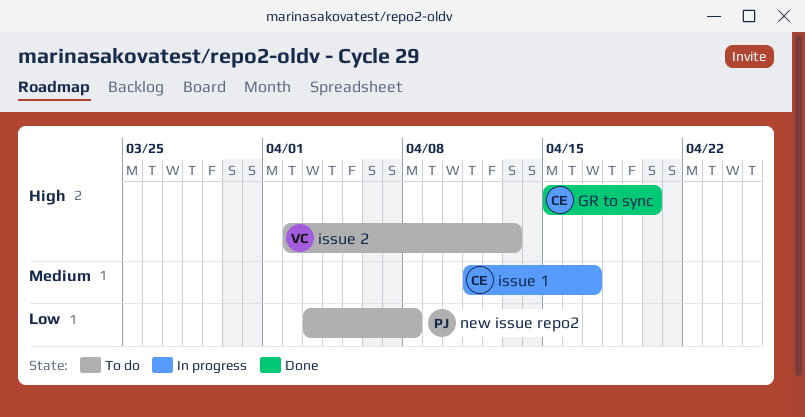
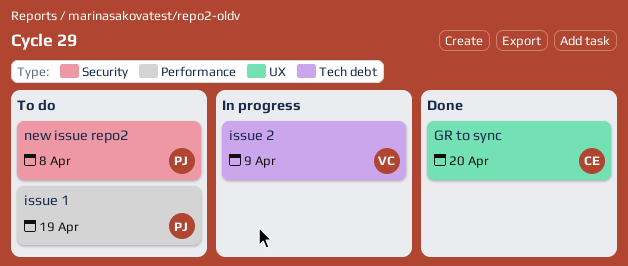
issue 1, status: In progress -> To do
issue 1, owner: CE -> PJ
issue 1, due: Apr 17 -> Apr 19
issue 2, status: To do -> In progress
issue 2, due: Apr 13 -> Apr 9

